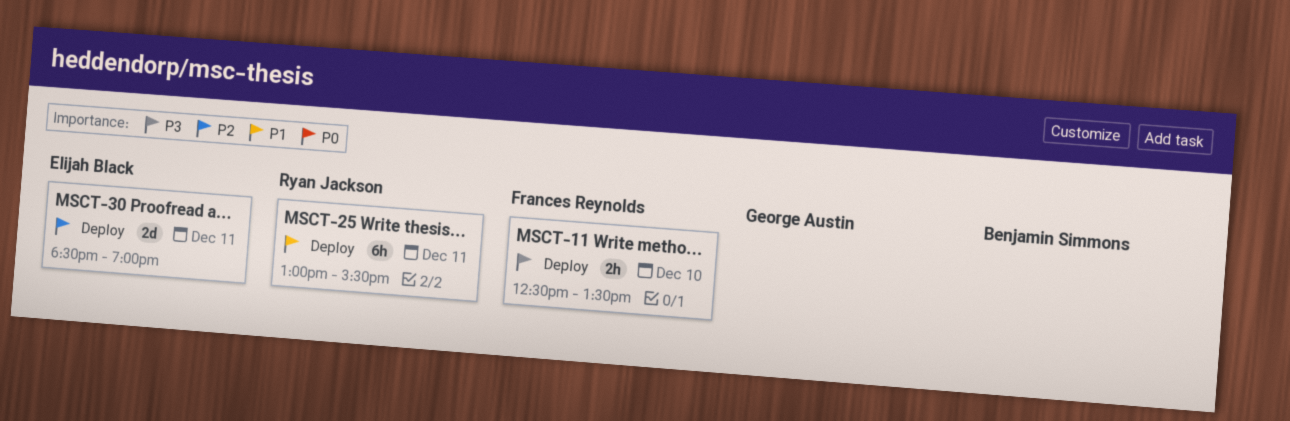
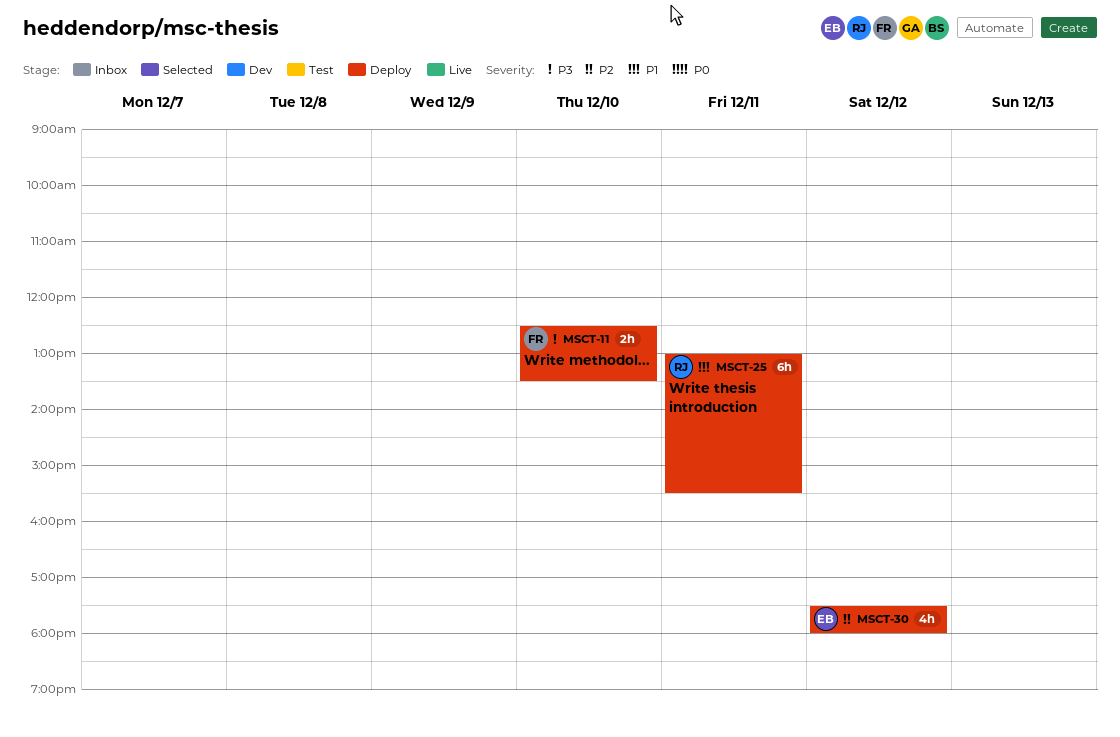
MSCT-30, estimate: 2d -> 4h
MSCT-30, day: Dec 11 -> Dec 12
MSCT-30, begins: 18:30 -> 17:30
MSCT-30, ends: 19:00 -> 18:00

